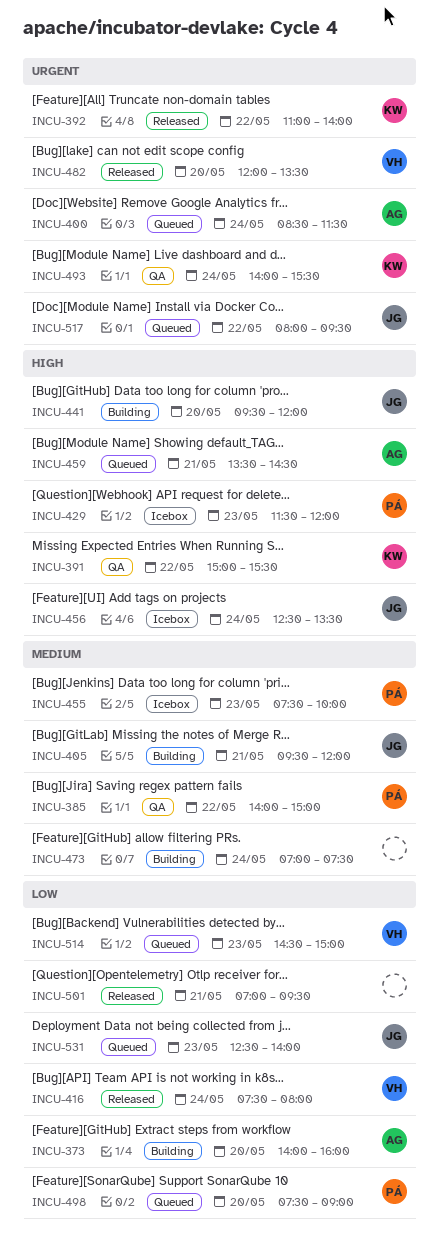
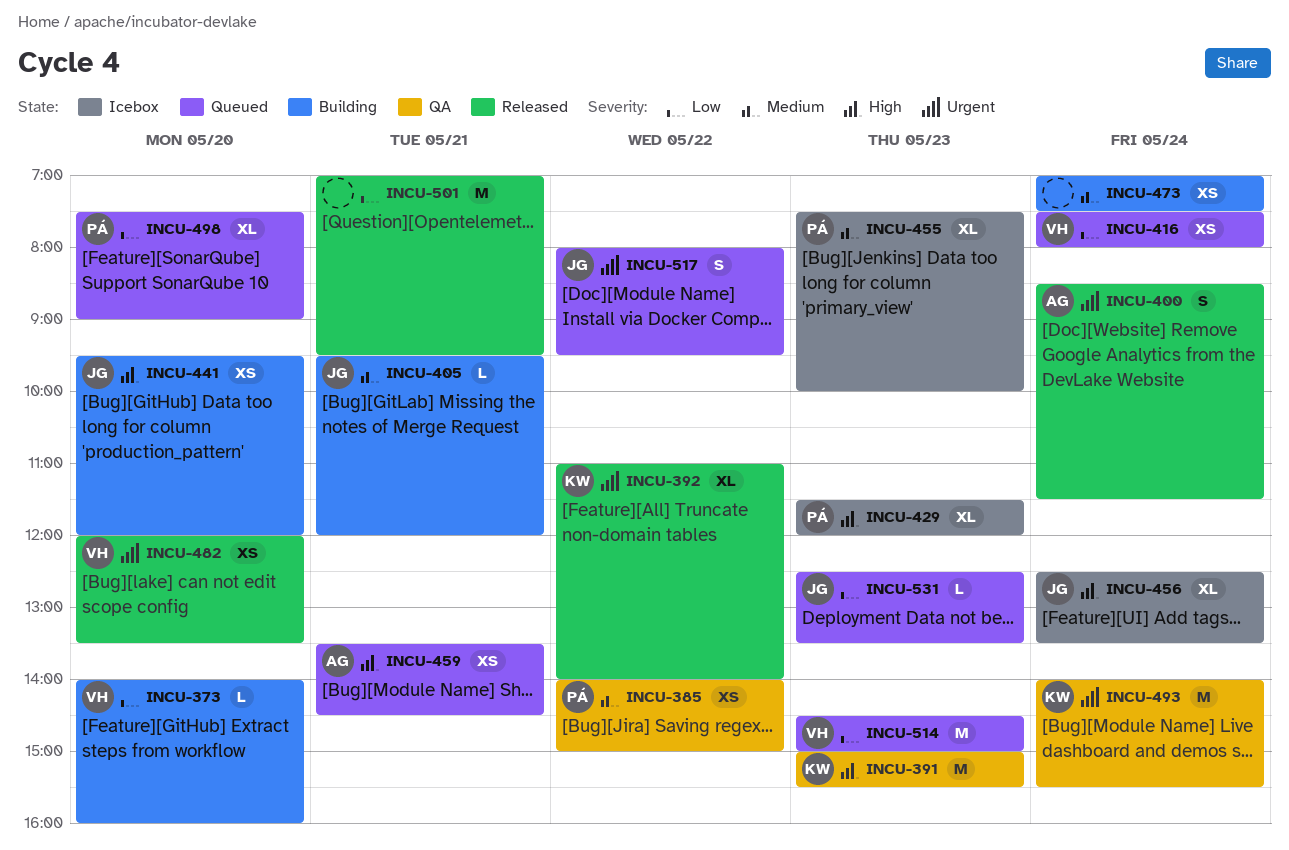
INCU-373, owner: AG -> VH
INCU-391, day: May 22 -> May 23
INCU-400, status: Queued -> Released
INCU-416, status: Released -> Queued
INCU-531, ends: 14:00 -> 13:30

